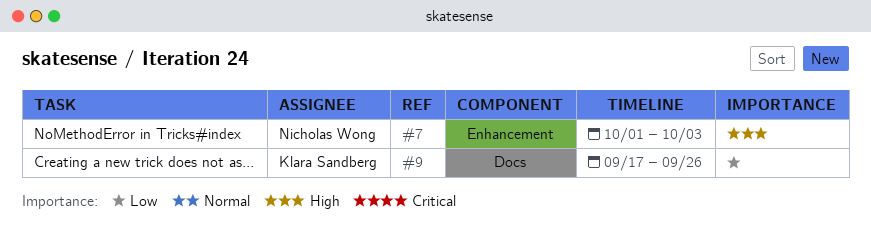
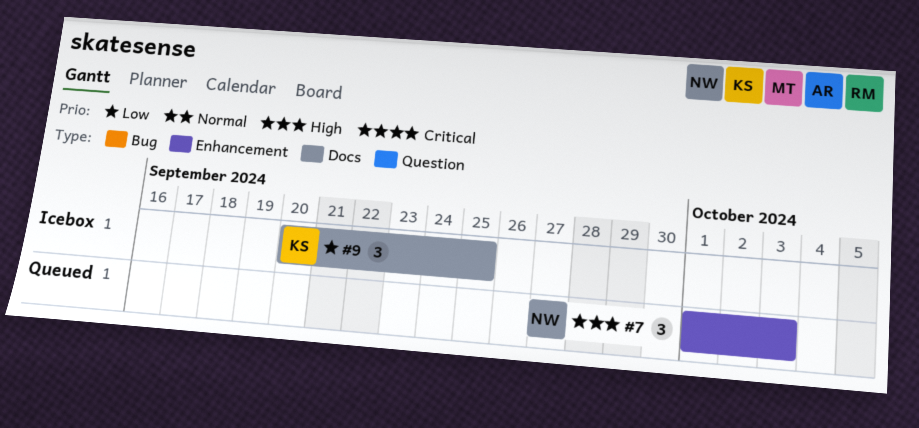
#9, start: Sep 17 -> Sep 20
#9, due: Sep 26 -> Sep 25

